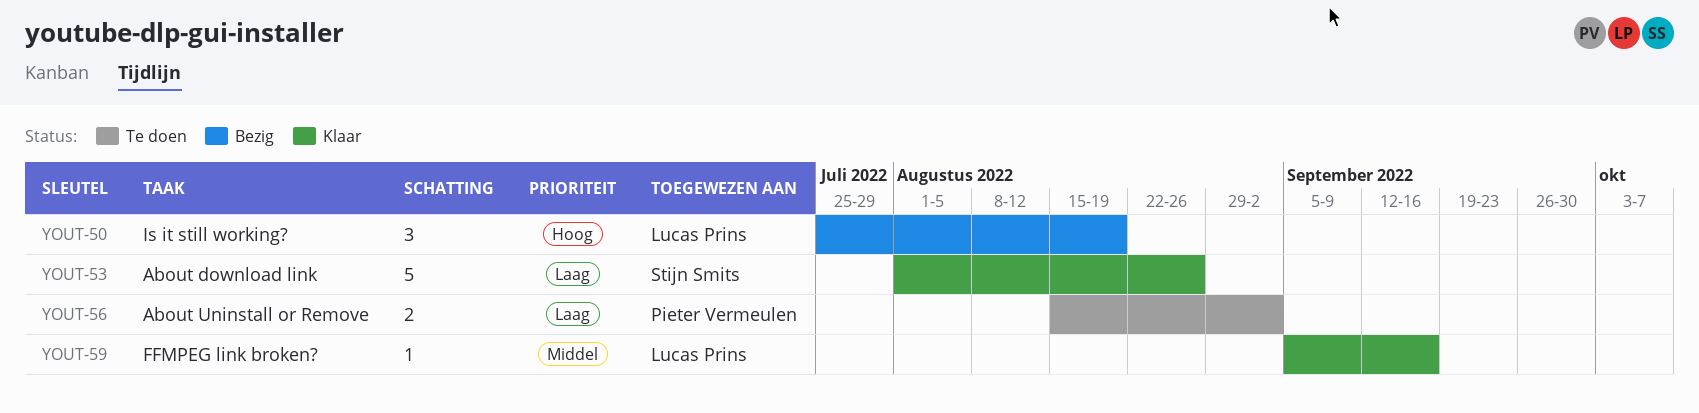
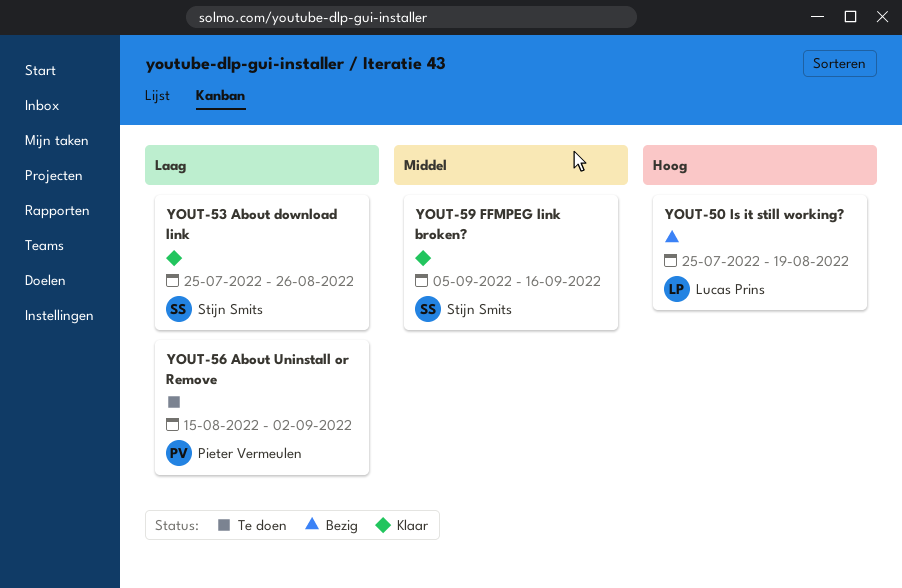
YOUT-53, start: Aug 1 -> Jul 25
YOUT-59, owner: Lucas Prins -> Stijn Smits

